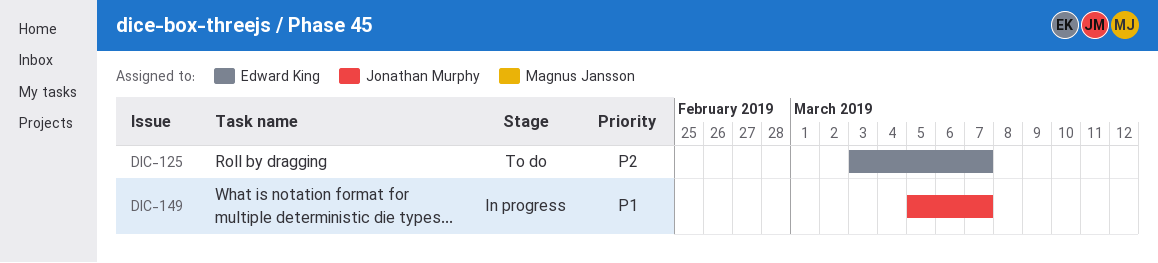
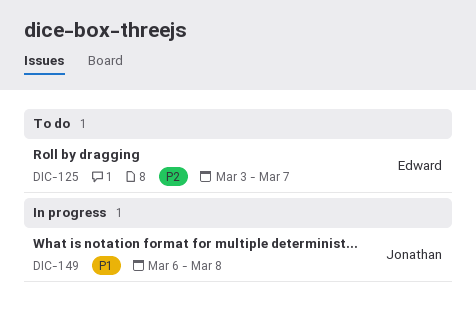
DIC-149, start: Mar 5 -> Mar 6
DIC-149, due: Mar 7 -> Mar 8

